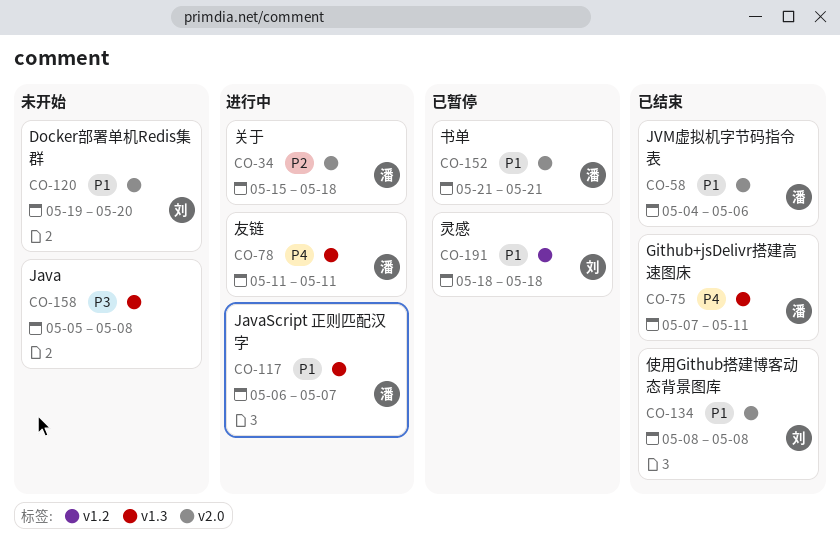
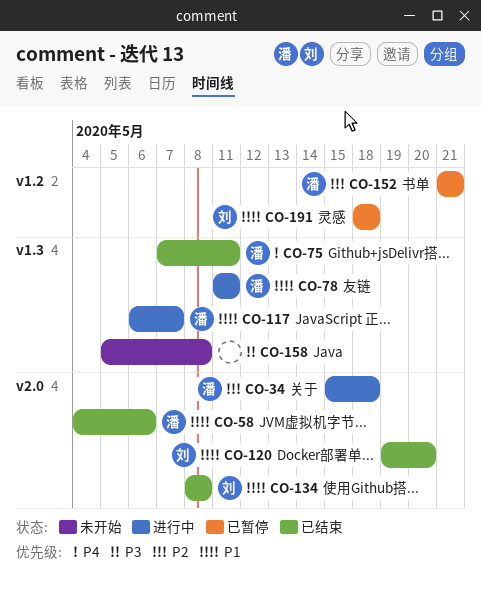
CO-78, priority: P4 -> P1
CO-120, status: 未开始 -> 已结束
CO-152, priority: P1 -> P2
CO-152, label: v2.0 -> v1.2

